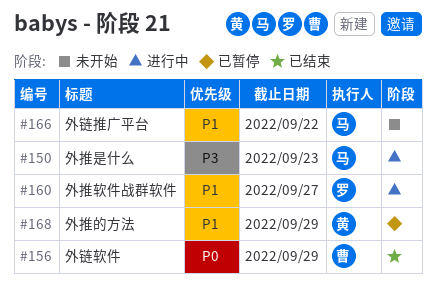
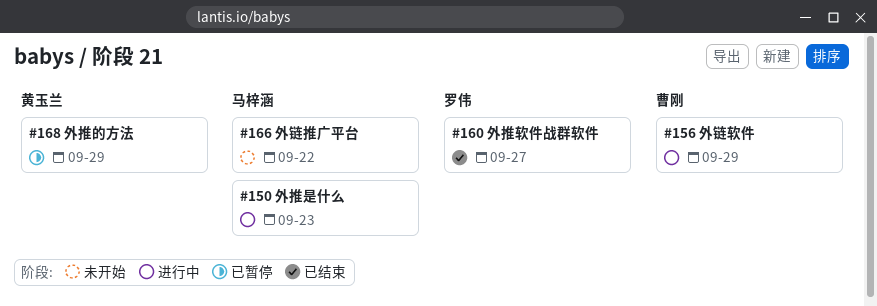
#156, status: 已结束 -> 进行中
#160, status: 进行中 -> 已结束

